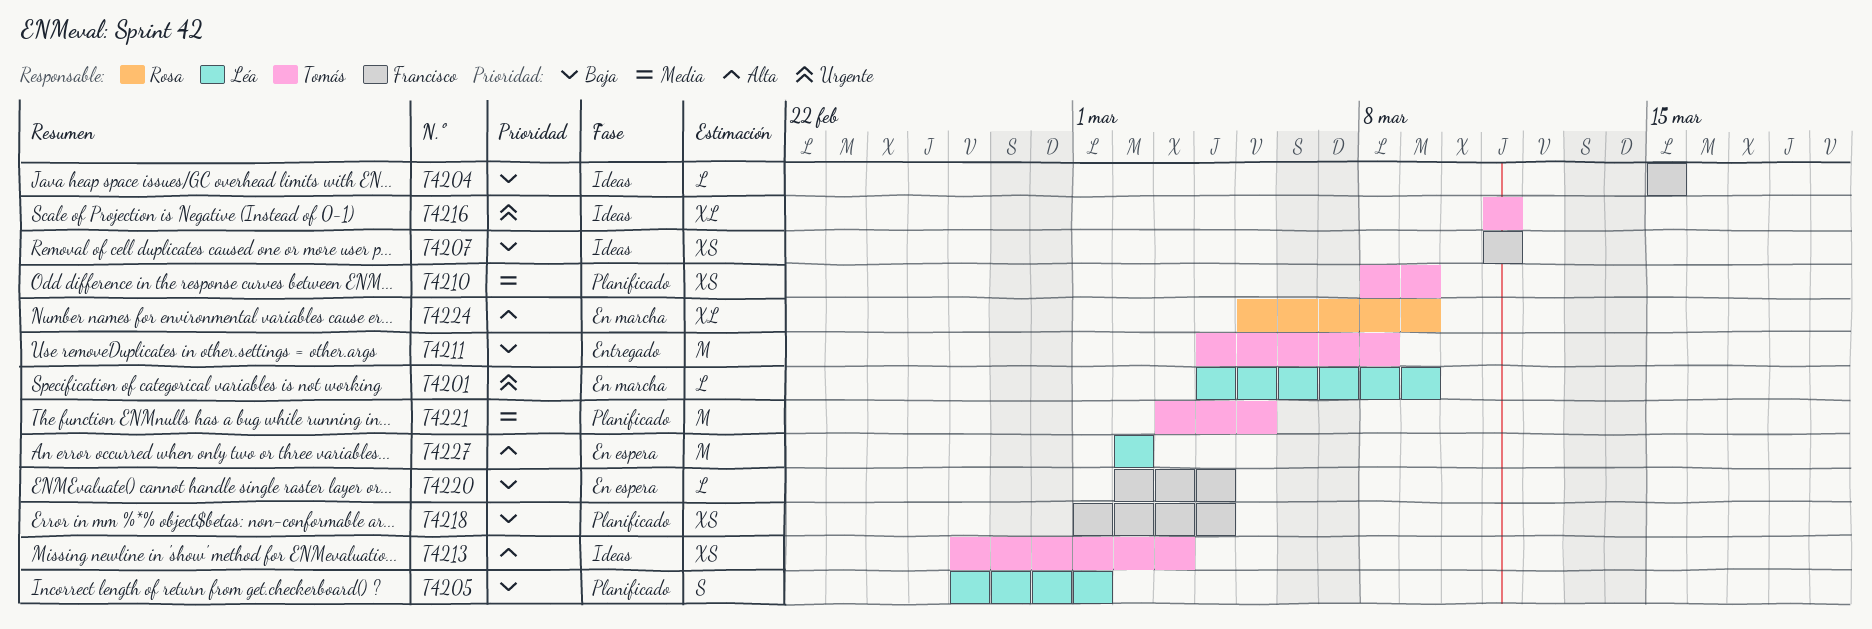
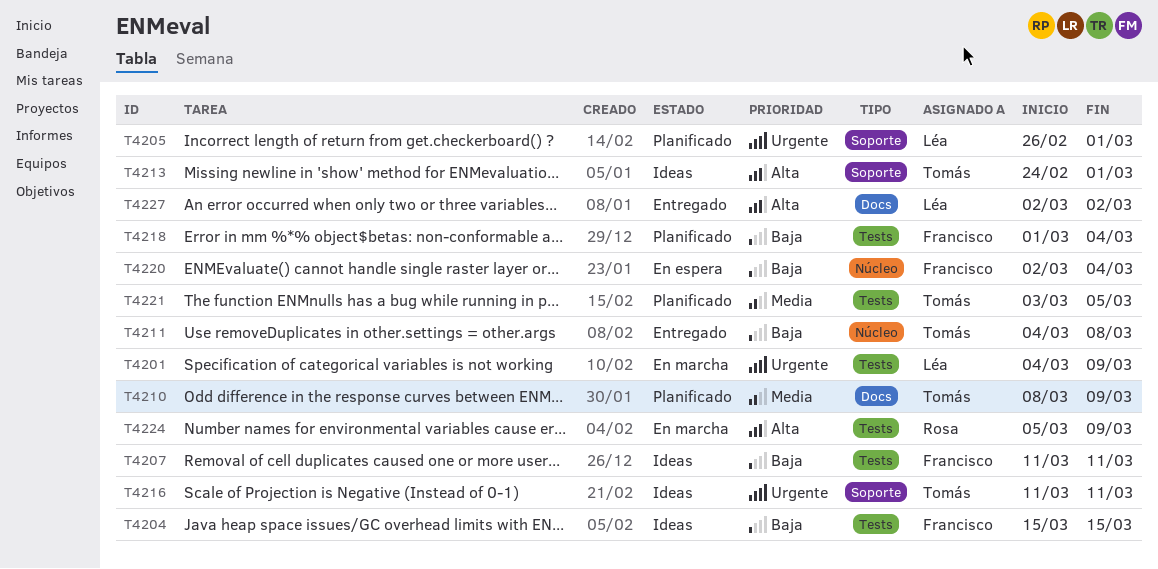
T4205, priority: Baja -> Urgente
T4213, start: Feb 26 -> Feb 24
T4213, due: Mar 3 -> Mar 1
T4227, status: En espera -> Entregado

